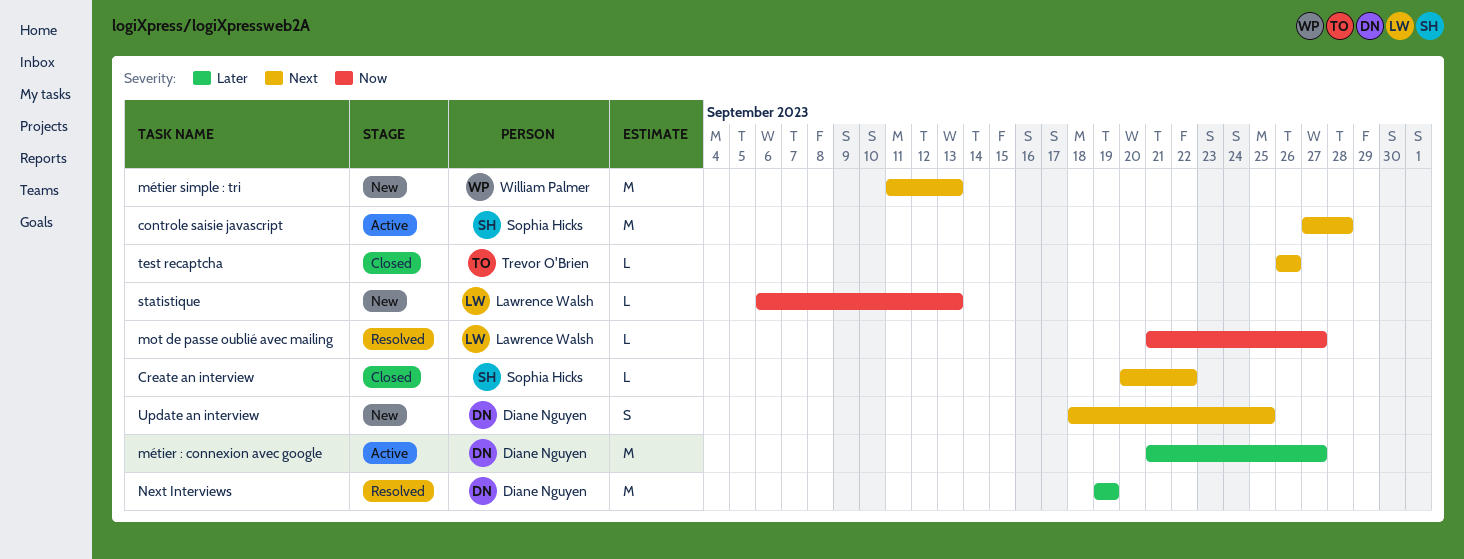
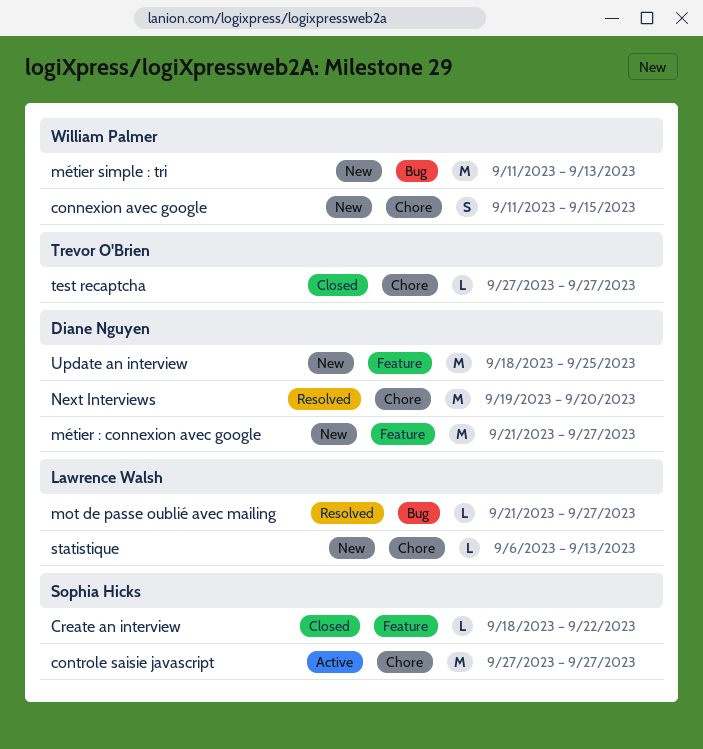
connexion avec google: none -> present
controle saisie javascript, due: Sep 28 -> Sep 27
Create an interview, start: Sep 20 -> Sep 18
métier : connexion avec google, status: Active -> New
Next Interviews, due: Sep 19 -> Sep 20
test recaptcha, start: Sep 26 -> Sep 27
test recaptcha, due: Sep 26 -> Sep 27
Update an interview, estimate: S -> M

